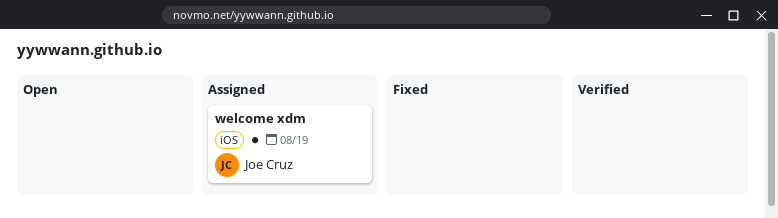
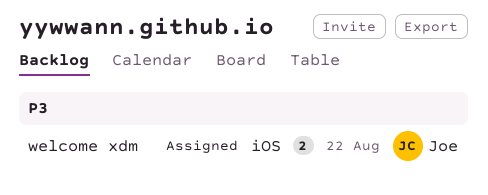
welcome xdm, estimate: 1 -> 2
welcome xdm, due: Aug 19 -> Aug 22

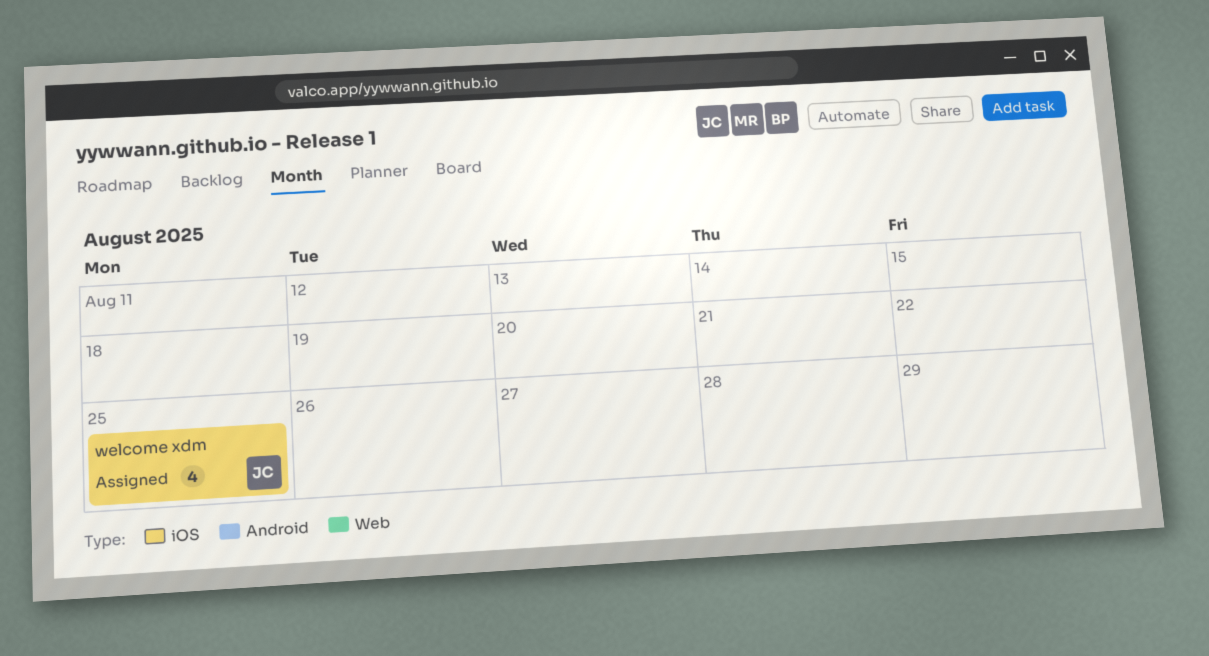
welcome xdm, estimate: 2 -> 4
welcome xdm, due: Aug 22 -> Aug 25

